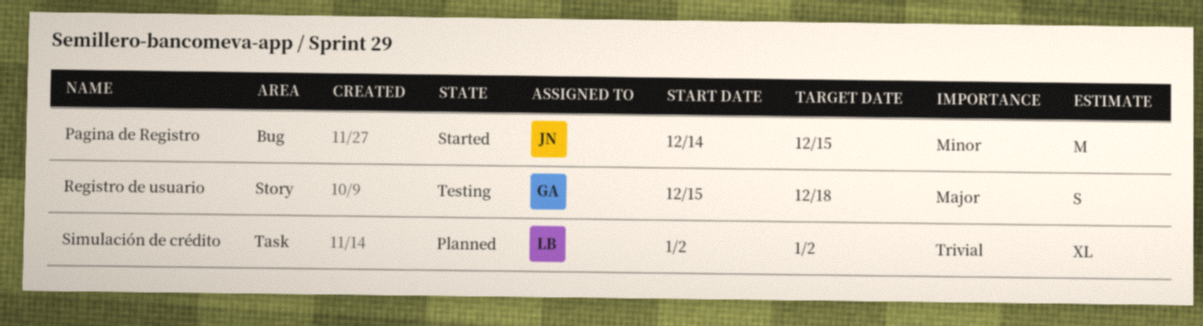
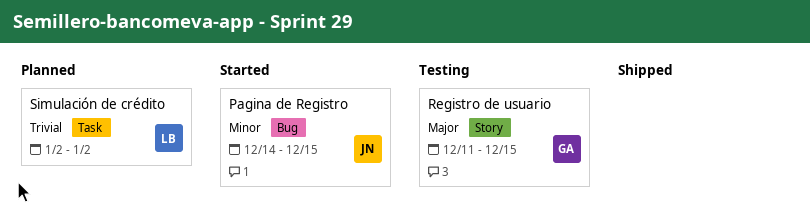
Registro de usuario, start: Dec 15 -> Dec 11
Registro de usuario, due: Dec 18 -> Dec 15

